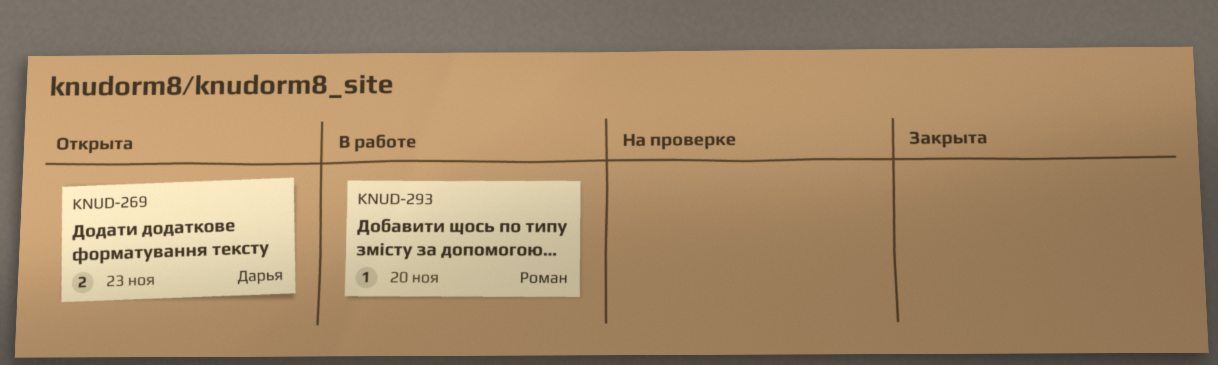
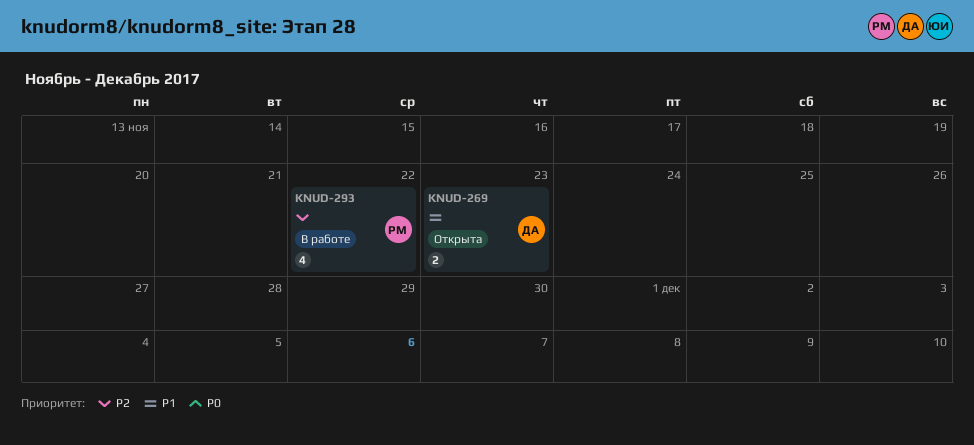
KNUD-293, estimate: 1 -> 4
KNUD-293, due: Nov 20 -> Nov 22

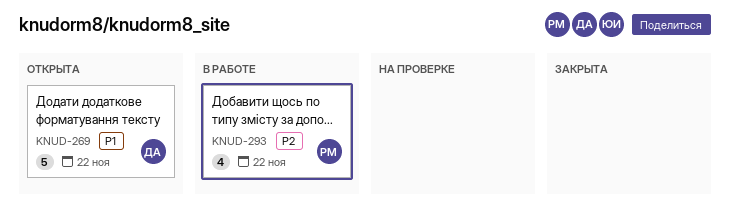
KNUD-269, estimate: 2 -> 5
KNUD-269, due: Nov 23 -> Nov 22

